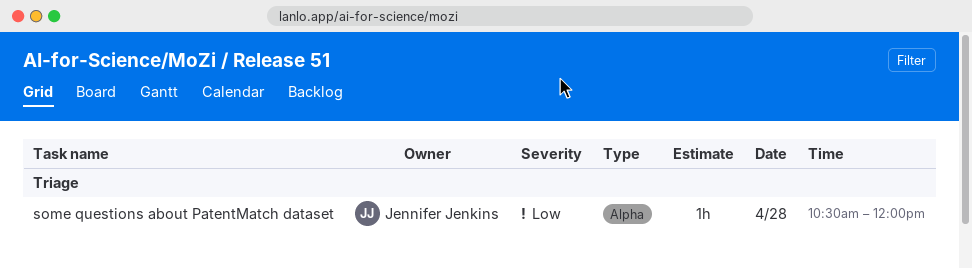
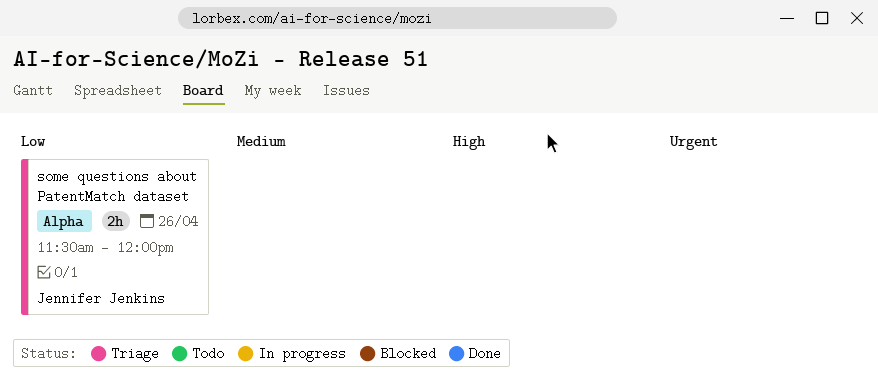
some questions about PatentMatch dataset, estimate: 1h -> 2h
some questions about PatentMatch dataset, day: Apr 28 -> Apr 26
some questions about PatentMatch dataset, begins: 10:30 -> 11:30

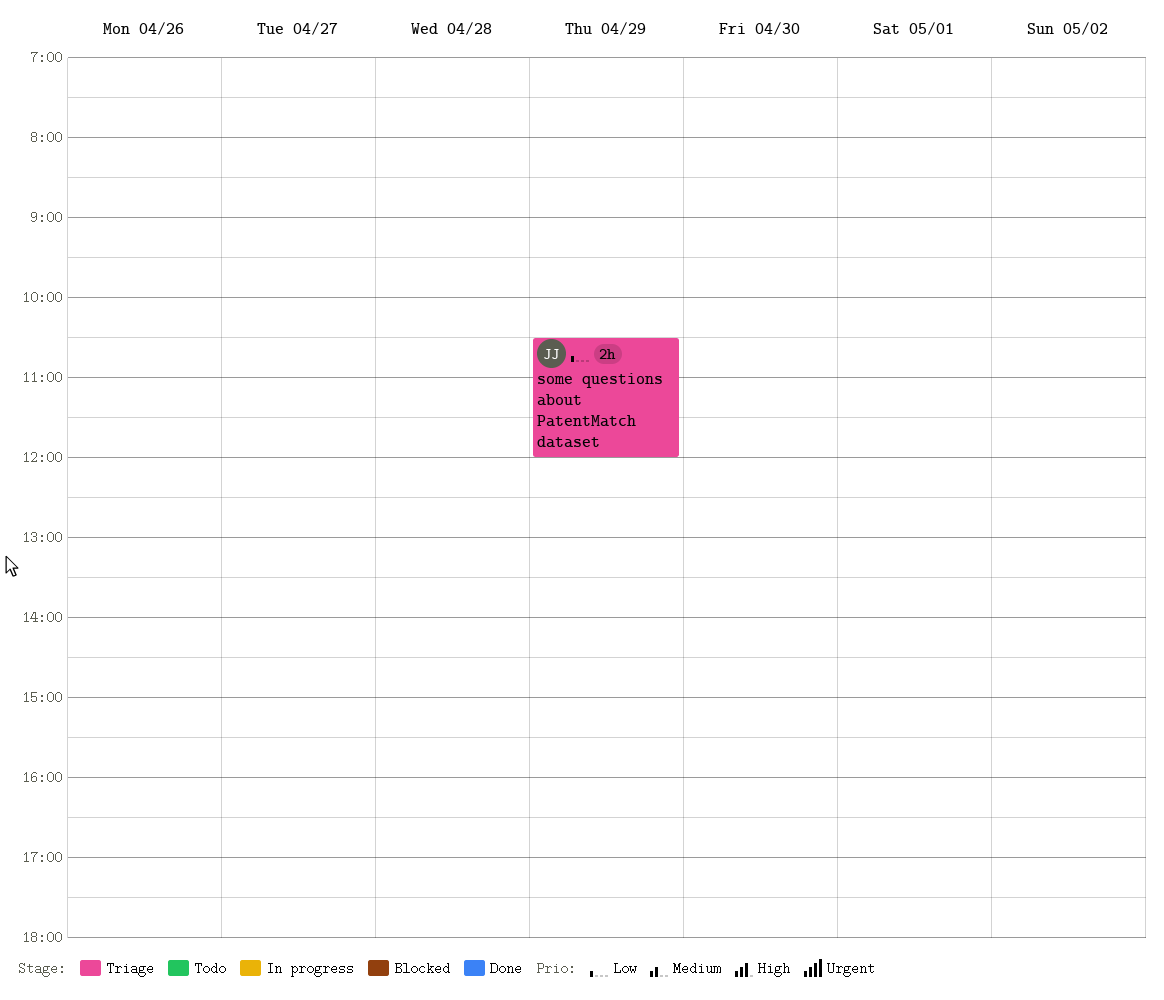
some questions about PatentMatch dataset, day: Apr 26 -> Apr 29
some questions about PatentMatch dataset, begins: 11:30 -> 10:30

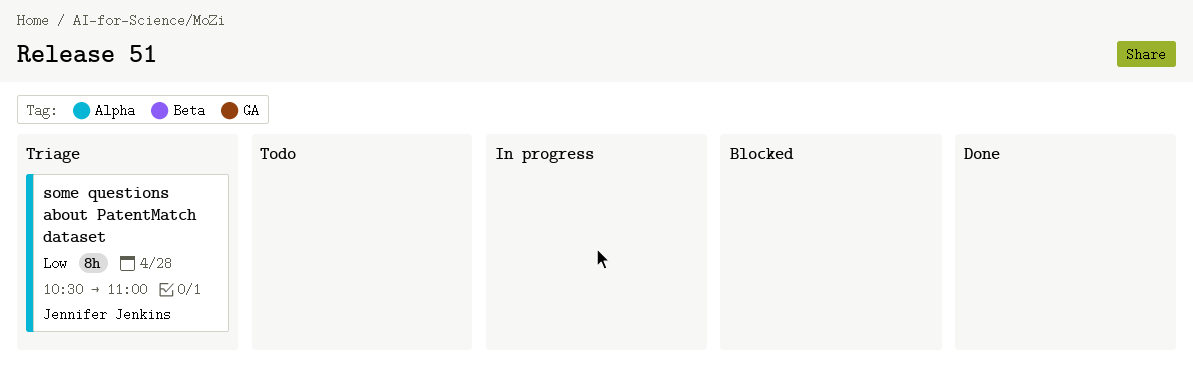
some questions about PatentMatch dataset, estimate: 2h -> 8h
some questions about PatentMatch dataset, day: Apr 29 -> Apr 28
some questions about PatentMatch dataset, ends: 12:00 -> 11:00

